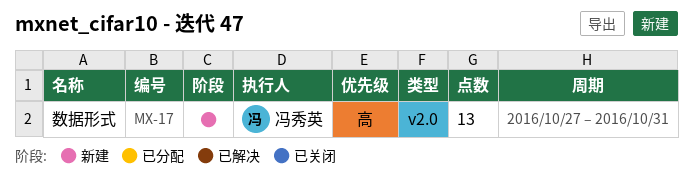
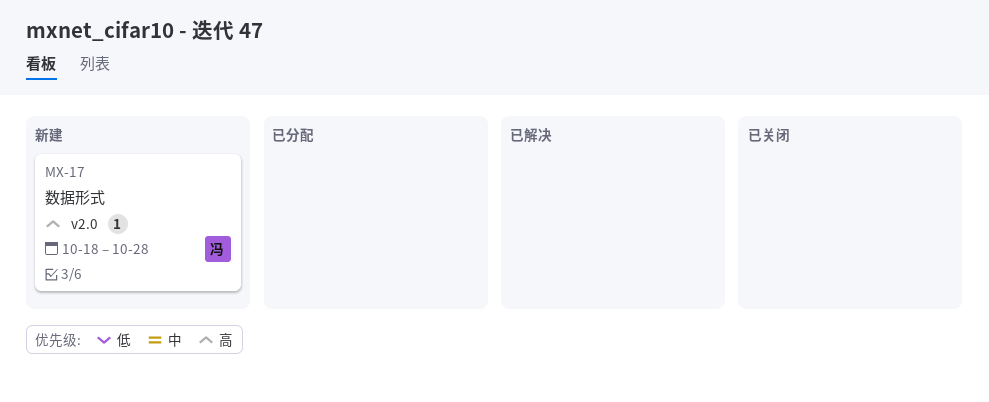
MX-17, estimate: 13 -> 1
MX-17, start: Oct 27 -> Oct 18
MX-17, due: Oct 31 -> Oct 28

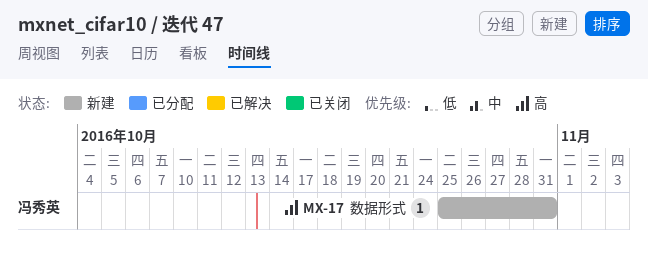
MX-17, start: Oct 18 -> Oct 25
MX-17, due: Oct 28 -> Oct 31

